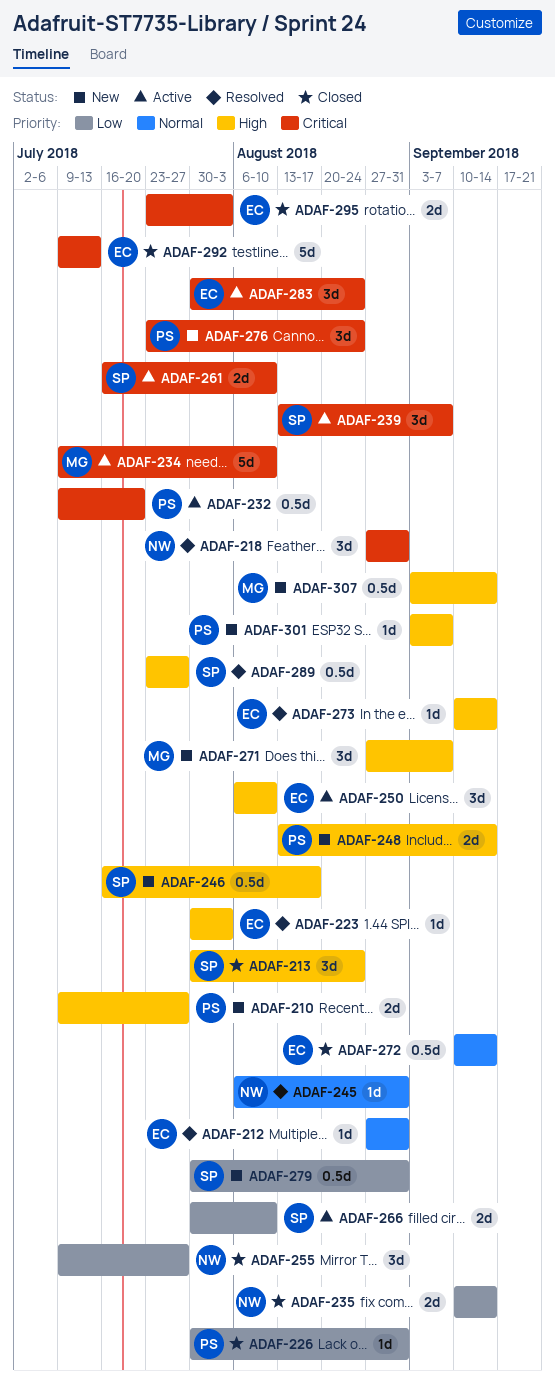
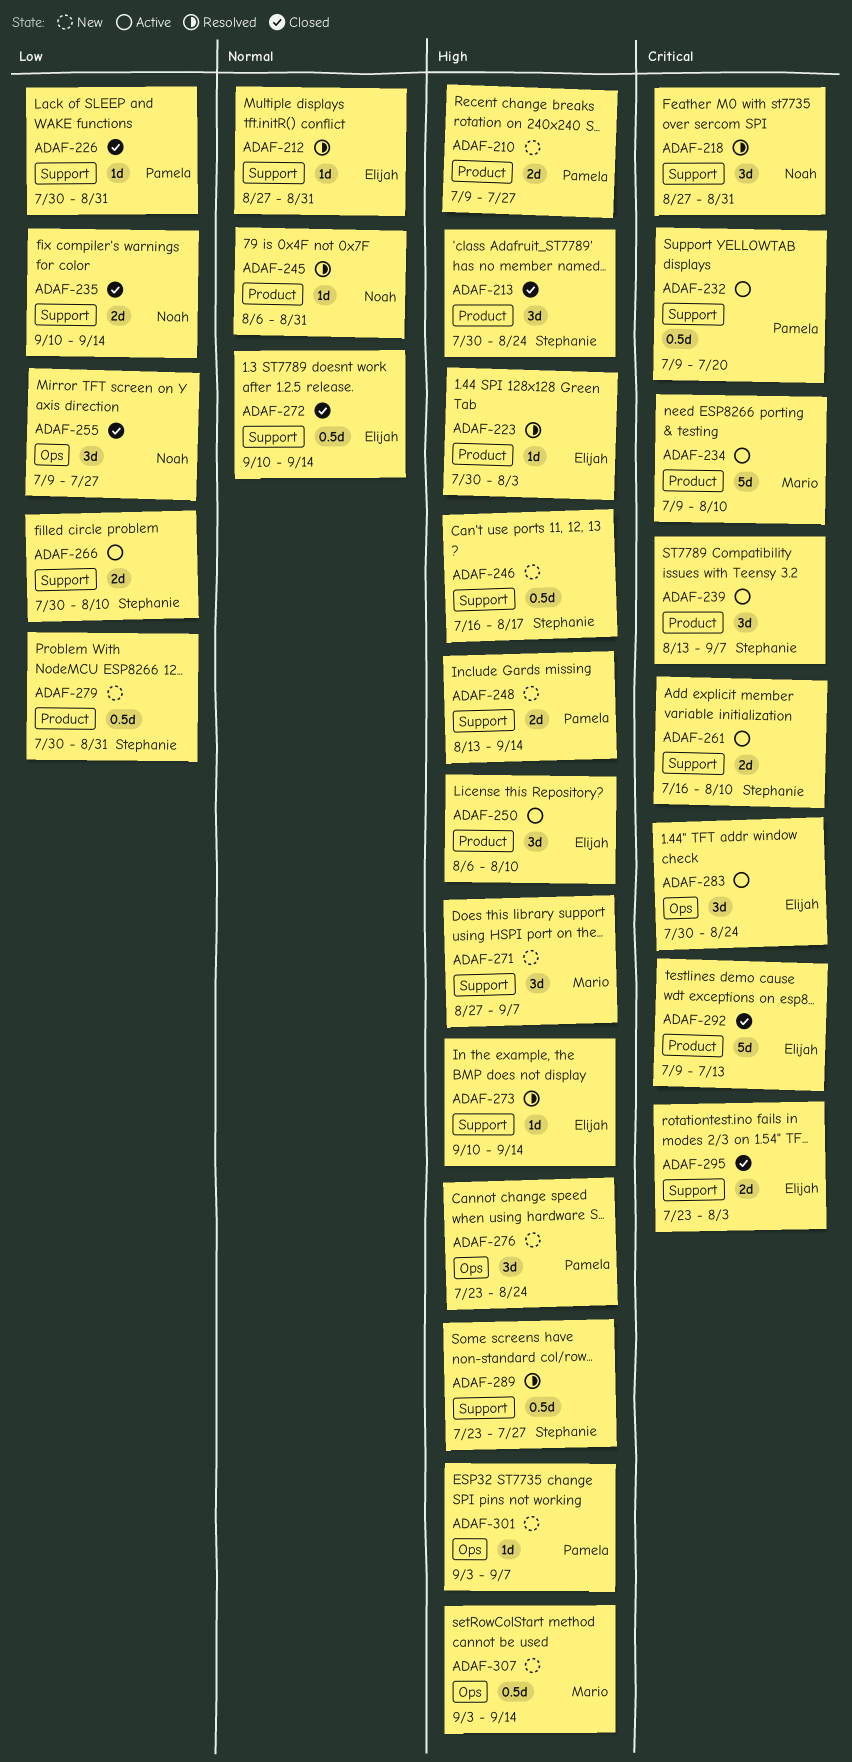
ADAF-276, priority: Critical -> High

